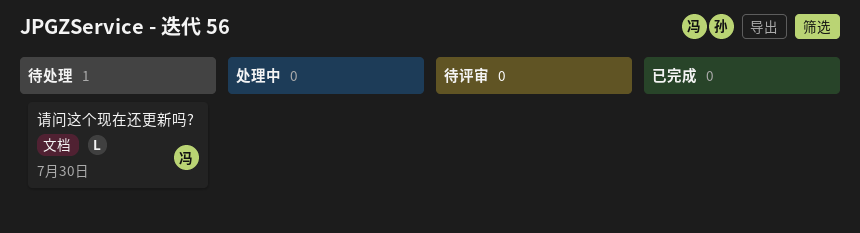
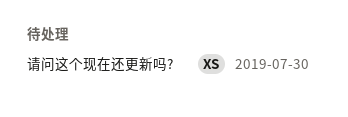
请问这个现在还更新吗?, estimate: L -> XS

